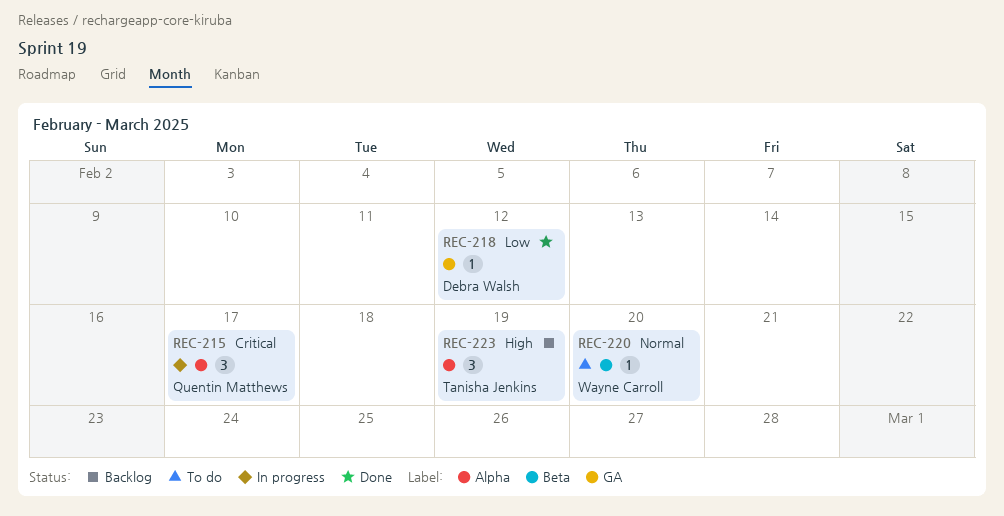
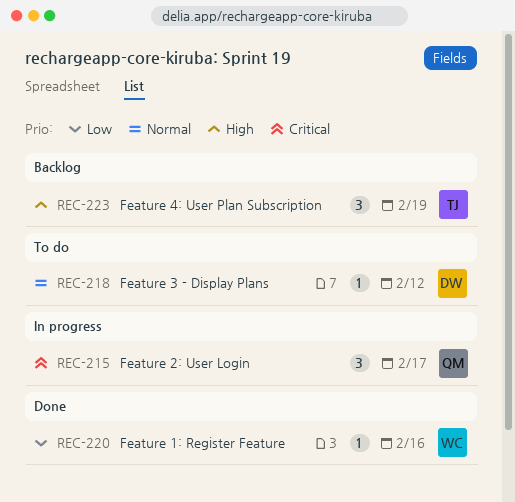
REC-218, status: Done -> To do
REC-218, priority: Low -> Normal
REC-220, status: To do -> Done
REC-220, priority: Normal -> Low
REC-220, due: Feb 20 -> Feb 16

